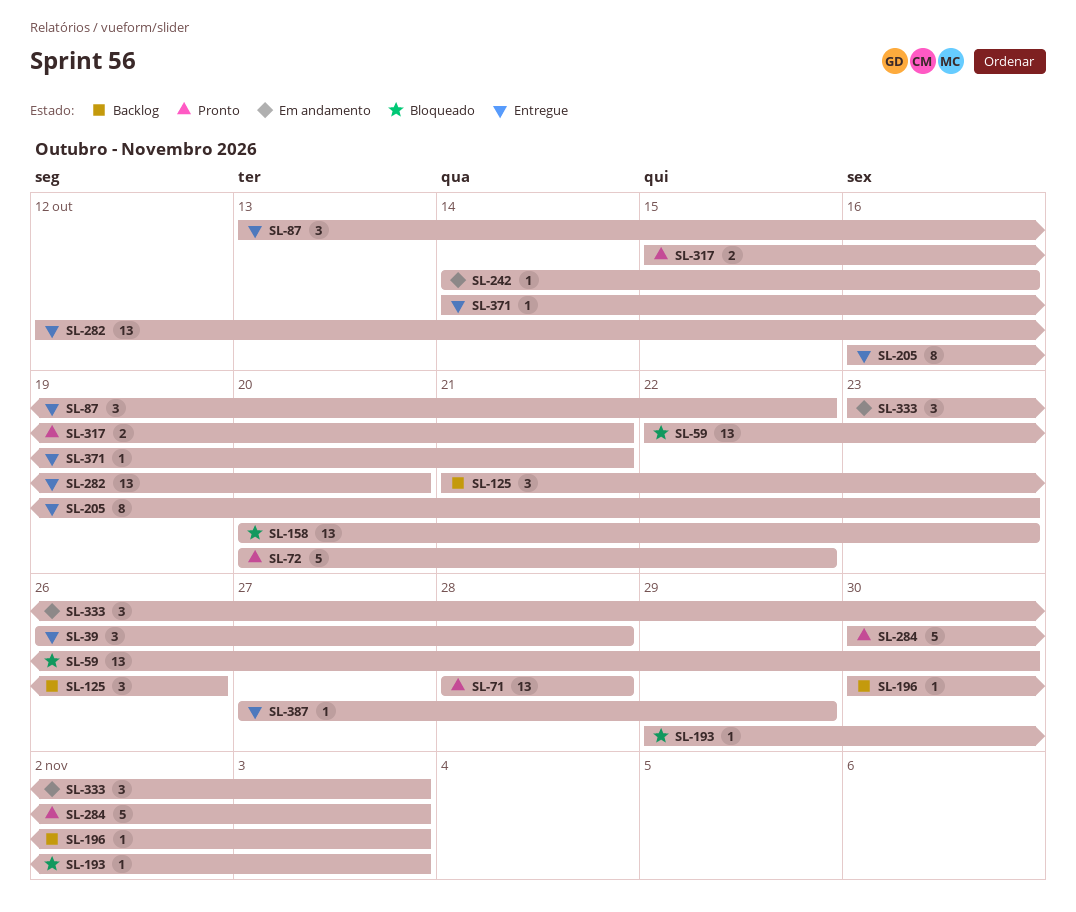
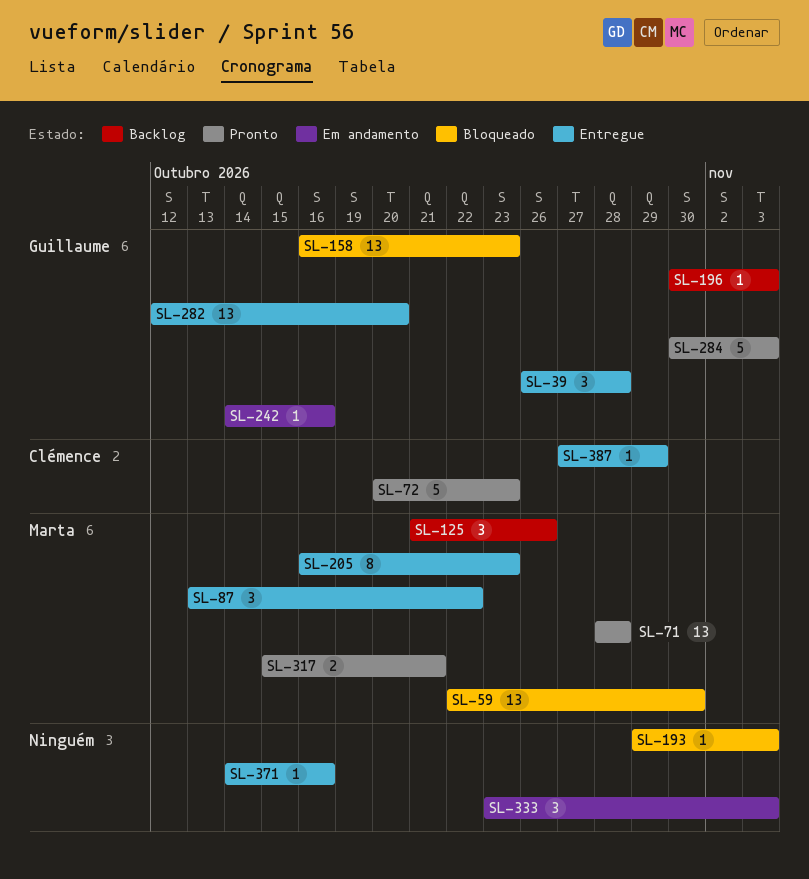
SL-72, due: Oct 22 -> Oct 23
SL-158, start: Oct 20 -> Oct 16
SL-371, due: Oct 21 -> Oct 16

